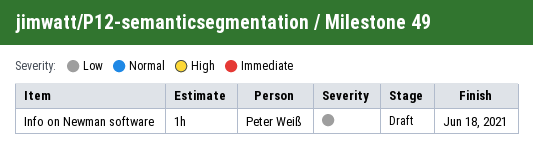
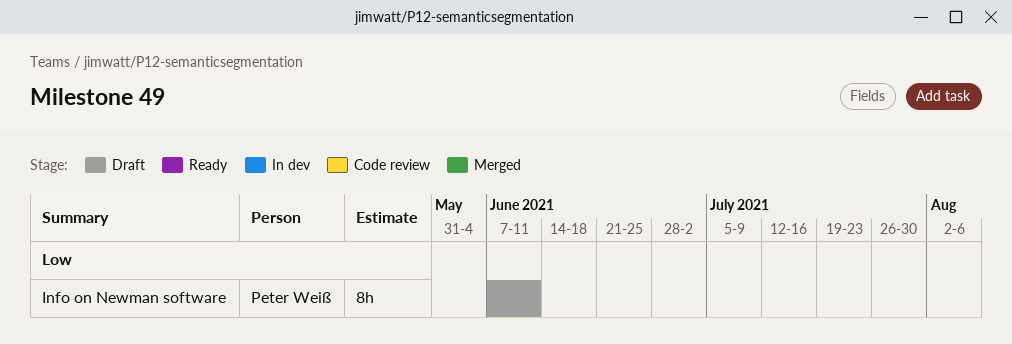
Info on Newman software, estimate: 1h -> 8h
Info on Newman software, due: Jun 18 -> Jun 11

